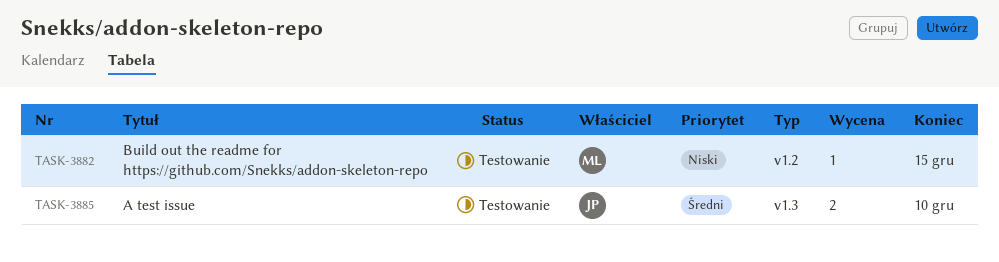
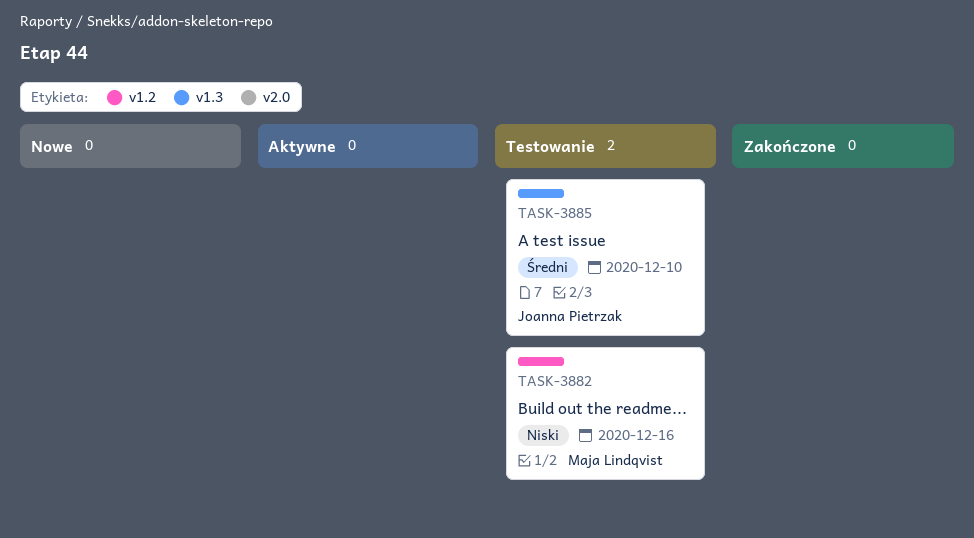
TASK-3882, due: Dec 15 -> Dec 16

